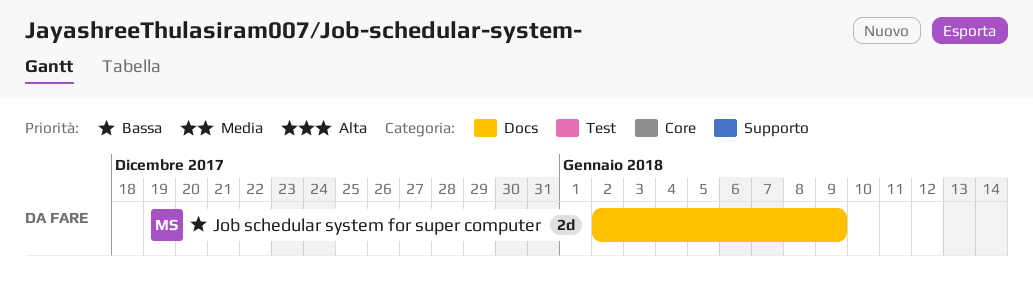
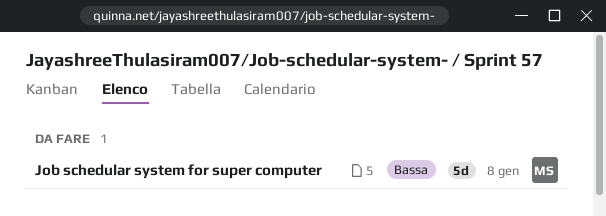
Job schedular system for super computer, estimate: 2d -> 5d
Job schedular system for super computer, due: Jan 9 -> Jan 8

